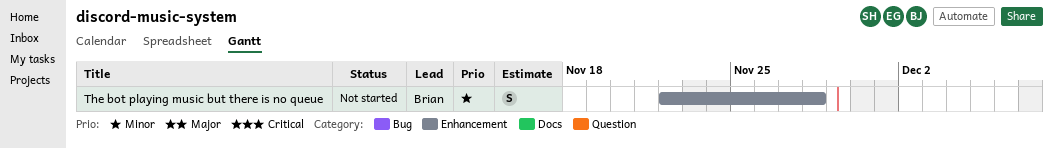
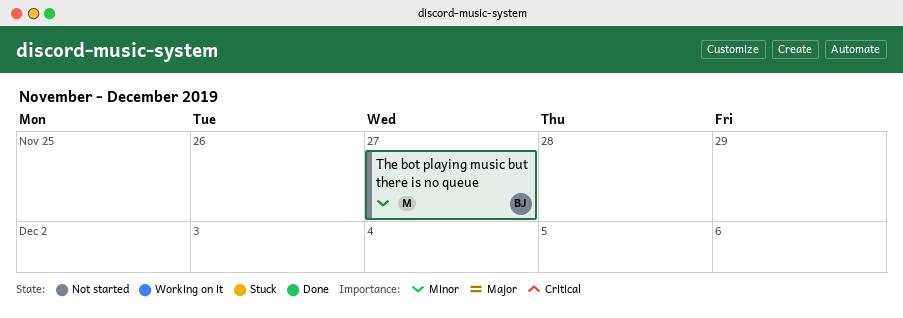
The bot playing music but there is no queue, estimate: S -> M
The bot playing music but there is no queue, due: Nov 28 -> Nov 27

